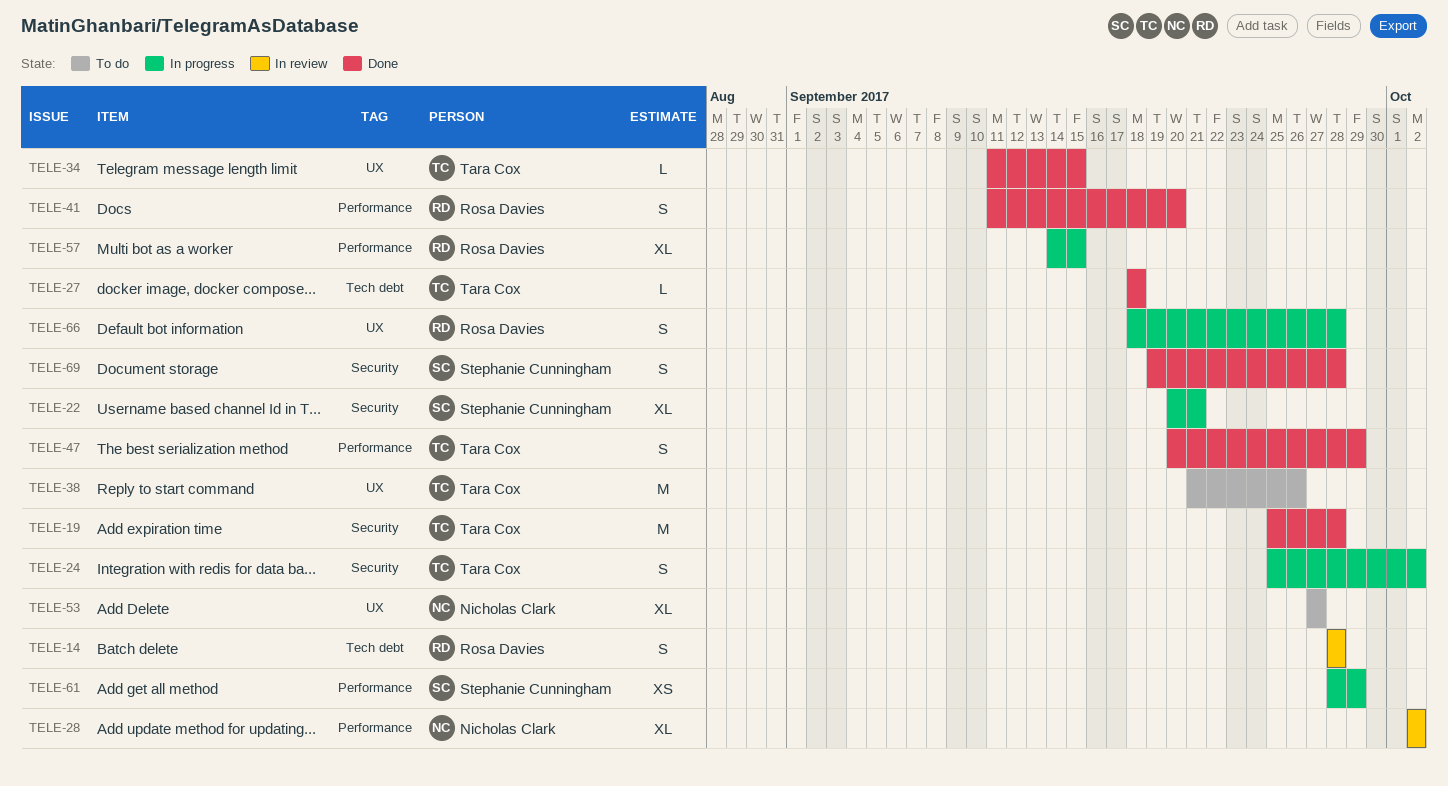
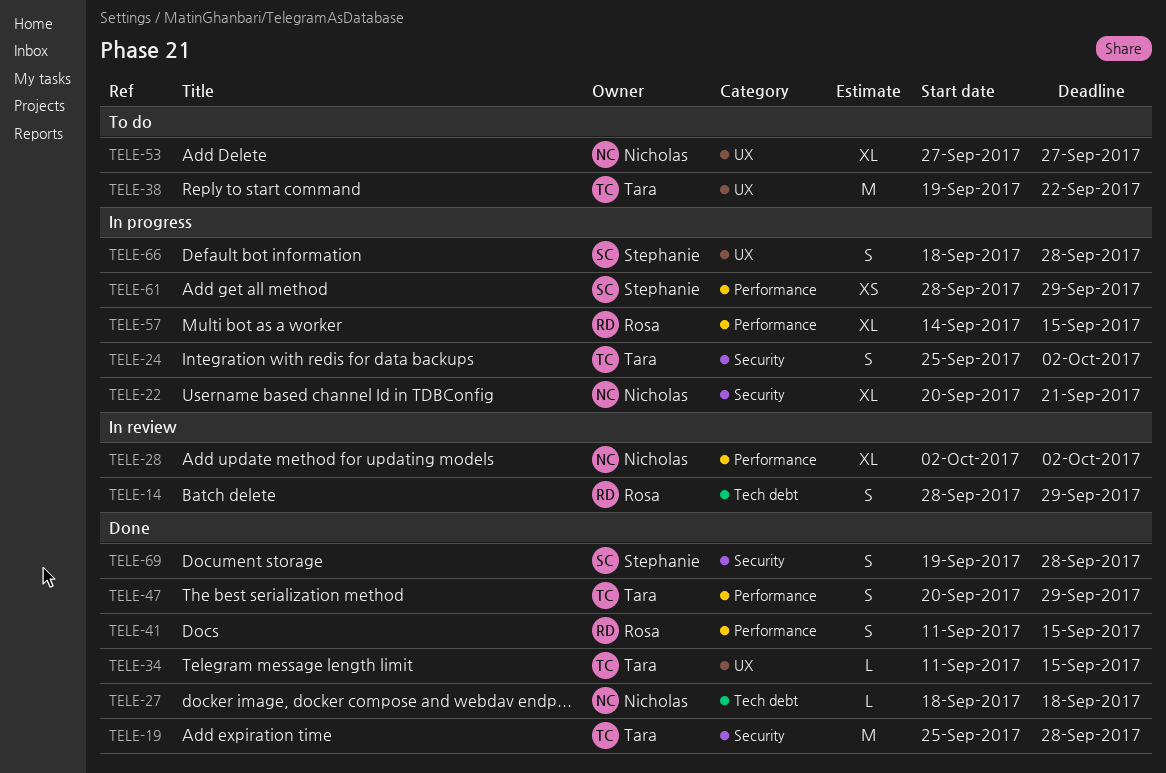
TELE-14, due: Sep 28 -> Sep 29
TELE-22, owner: Stephanie Cunningham -> Nicholas Clark
TELE-27, owner: Tara Cox -> Nicholas Clark
TELE-38, start: Sep 21 -> Sep 19
TELE-38, due: Sep 26 -> Sep 22
TELE-41, due: Sep 20 -> Sep 15
TELE-66, owner: Rosa Davies -> Stephanie Cunningham

